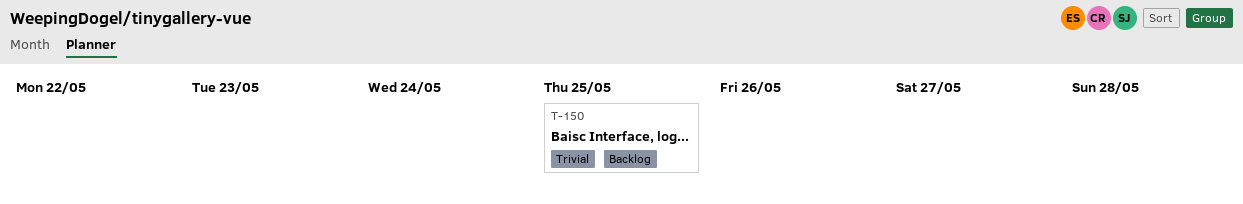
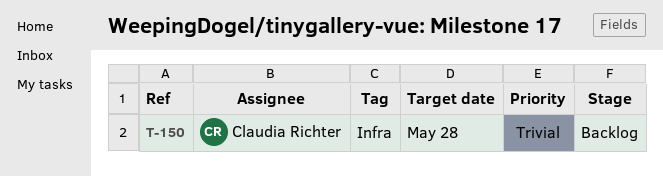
T-150, due: May 25 -> May 28

